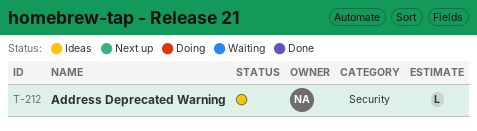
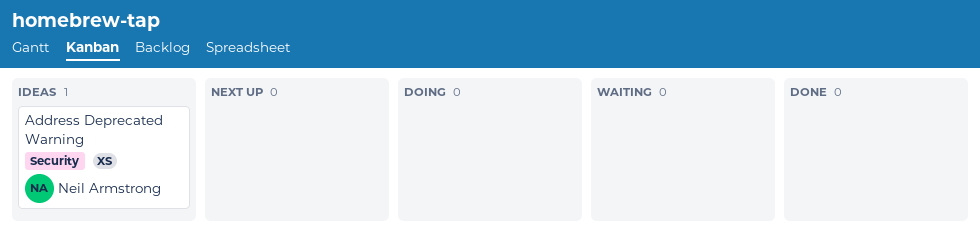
Address Deprecated Warning, estimate: L -> XS

